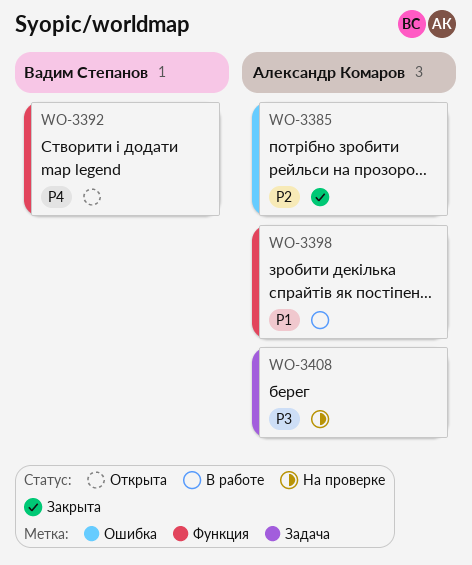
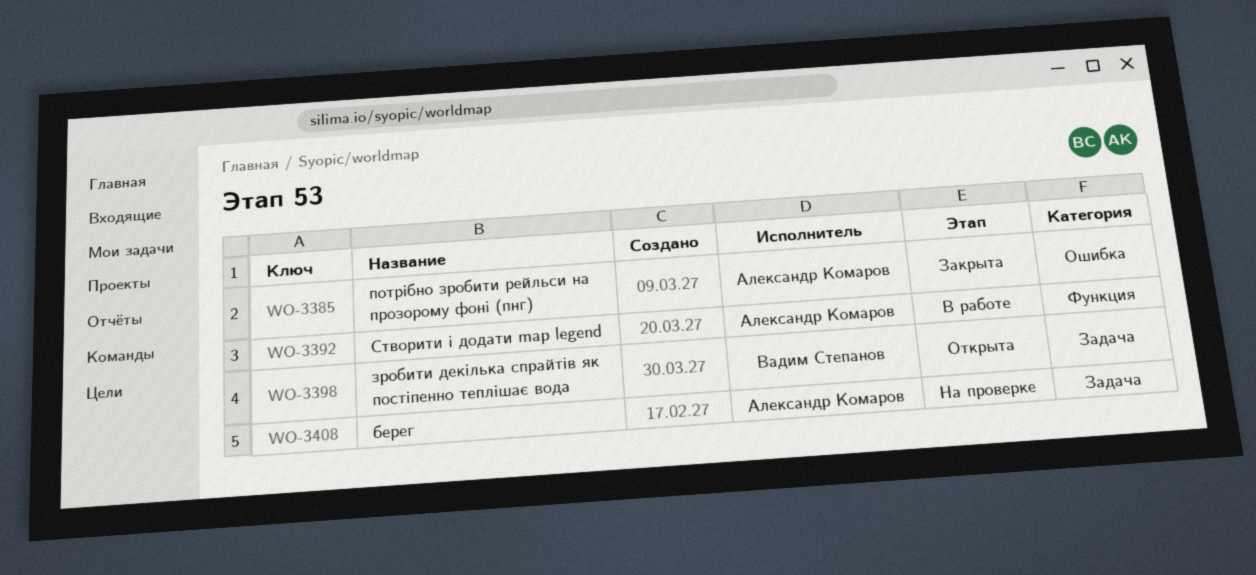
WO-3392, status: Открыта -> В работе
WO-3392, owner: Вадим Степанов -> Александр Комаров
WO-3398, status: В работе -> Открыта
WO-3398, owner: Александр Комаров -> Вадим Степанов
WO-3398, label: Функция -> Задача

